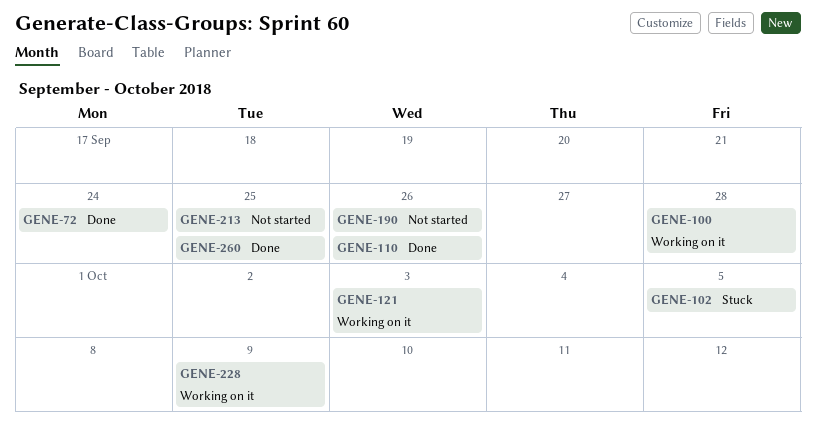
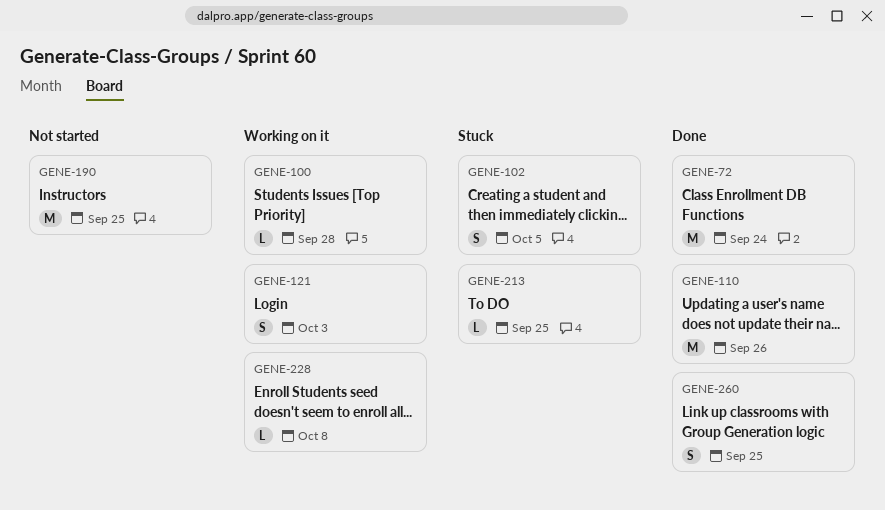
GENE-190, due: Sep 26 -> Sep 25
GENE-213, status: Not started -> Stuck
GENE-228, due: Oct 9 -> Oct 8

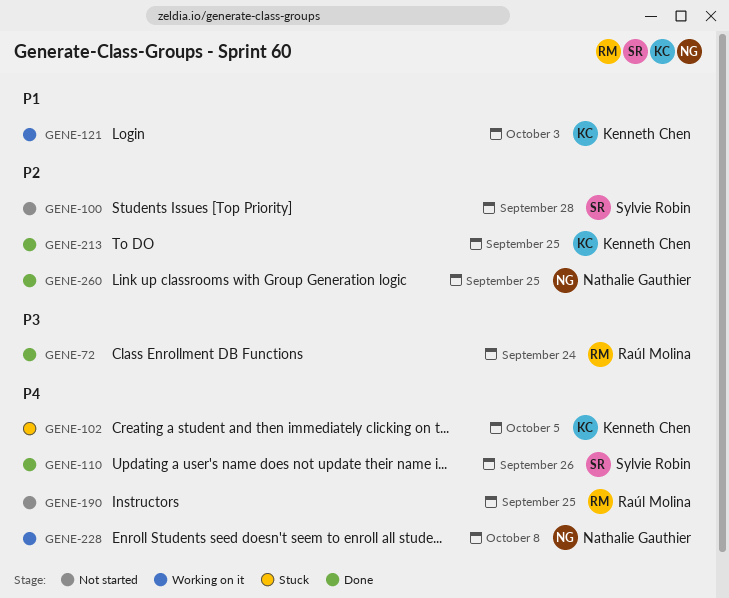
GENE-100, status: Working on it -> Not started
GENE-213, status: Stuck -> Done

